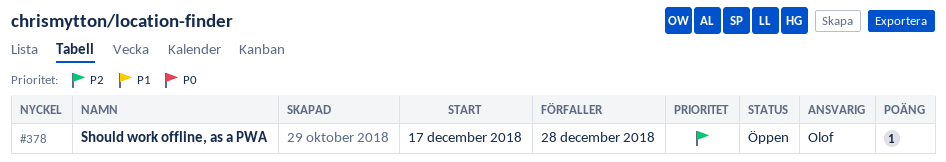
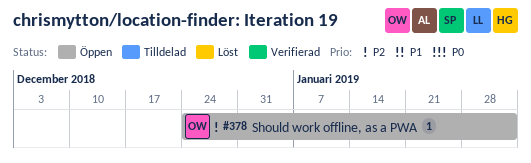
#378, start: Dec 17 -> Dec 24
#378, due: Dec 28 -> Feb 1

